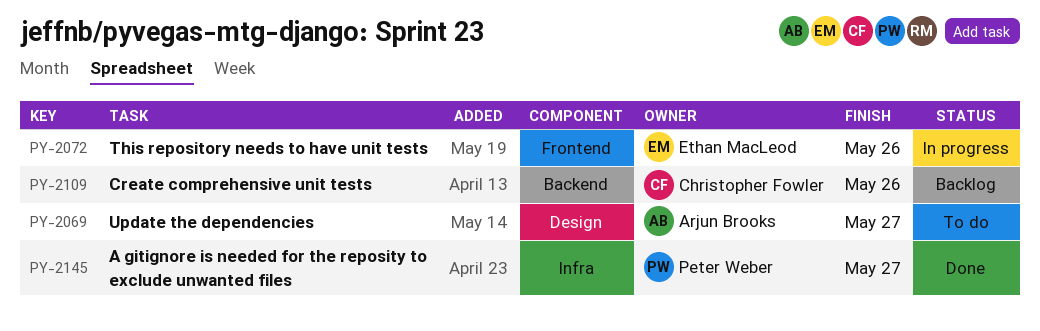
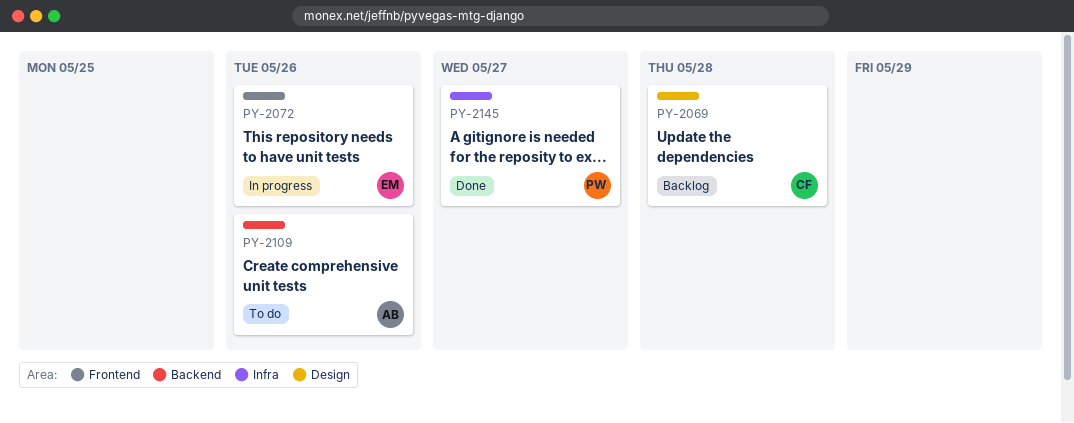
PY-2069, status: To do -> Backlog
PY-2069, owner: Arjun Brooks -> Christopher Fowler
PY-2069, due: May 27 -> May 28
PY-2109, status: Backlog -> To do
PY-2109, owner: Christopher Fowler -> Arjun Brooks

